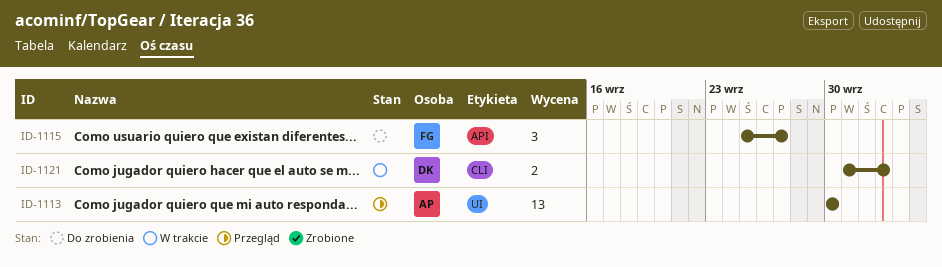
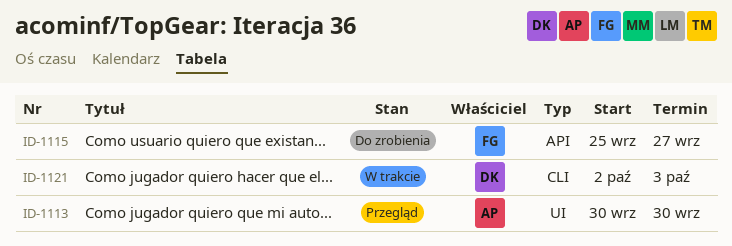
ID-1121, start: Oct 1 -> Oct 2

